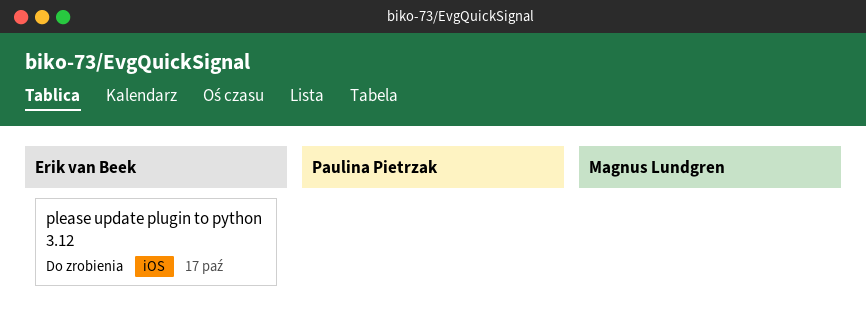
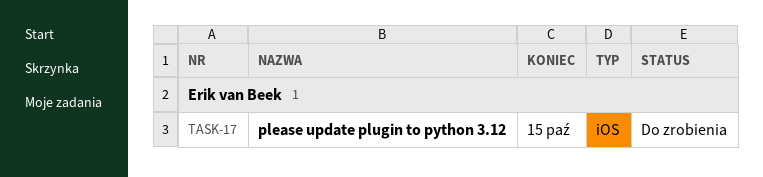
please update plugin to python 3.12, due: Oct 17 -> Oct 15

